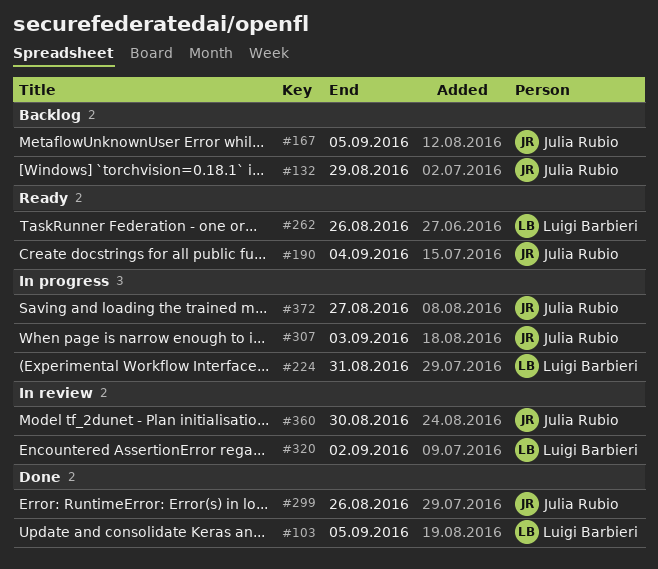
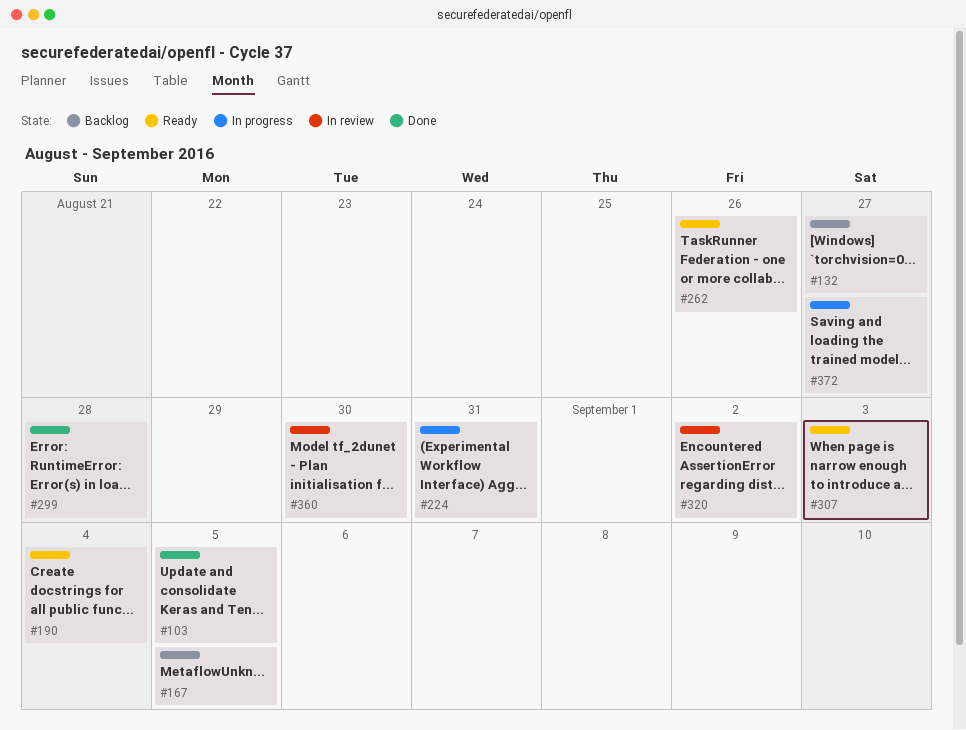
#132, due: Aug 29 -> Aug 27
#299, due: Aug 26 -> Aug 28
#307, status: In progress -> Ready

